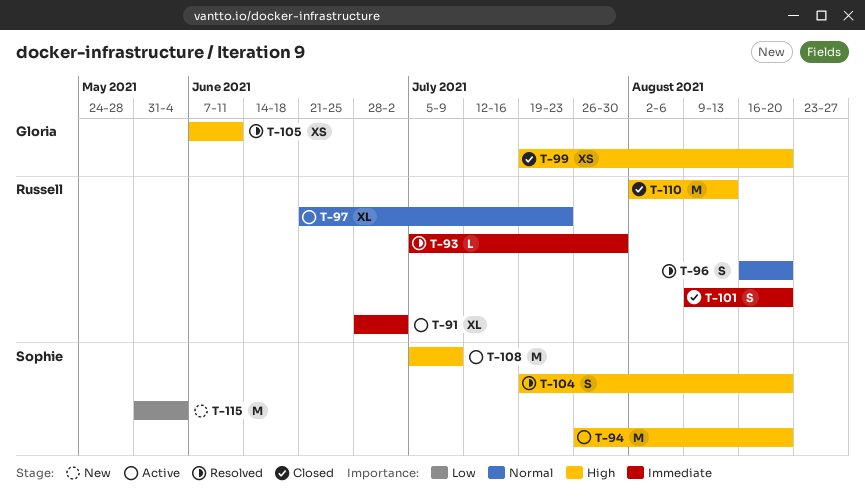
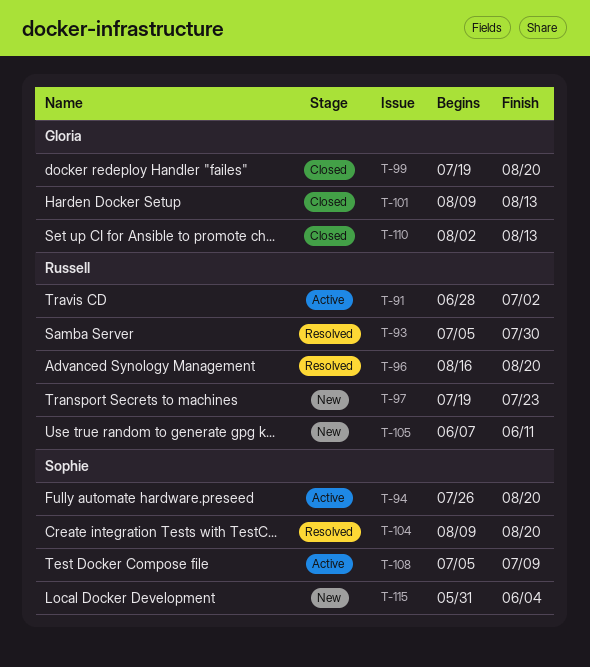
T-97, status: Active -> New
T-97, start: Jun 21 -> Jul 19
T-101, owner: Russell -> Gloria
T-101, due: Aug 20 -> Aug 13
T-104, start: Jul 19 -> Aug 9
T-105, status: Resolved -> New
T-105, owner: Gloria -> Russell
T-110, owner: Russell -> Gloria

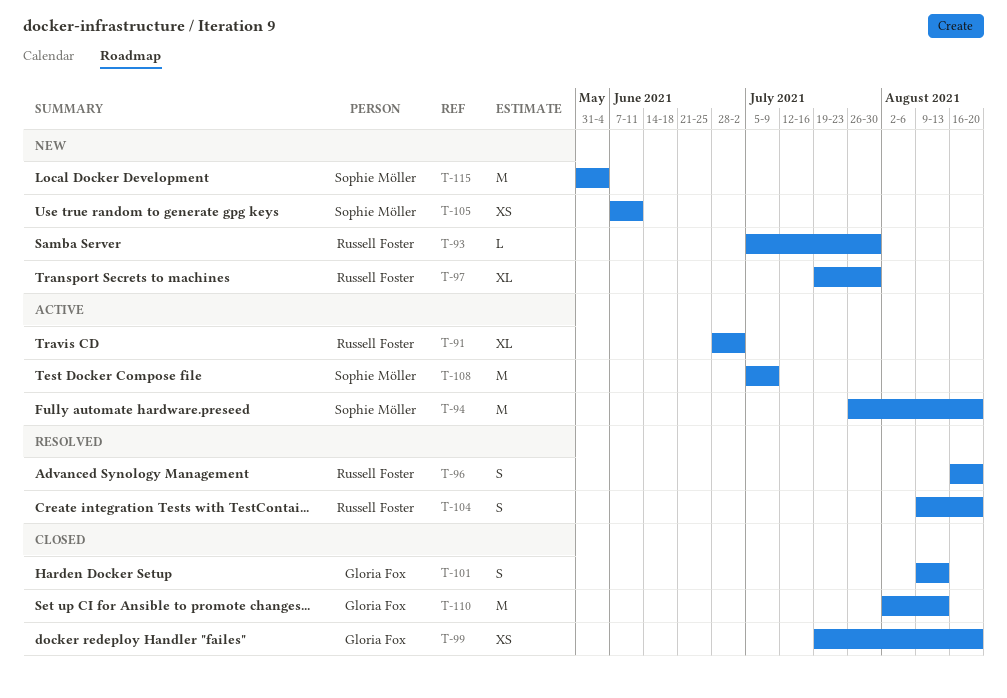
T-93, status: Resolved -> New
T-97, due: Jul 23 -> Jul 30
T-104, owner: Sophie Möller -> Russell Foster
T-105, owner: Russell Foster -> Sophie Möller

